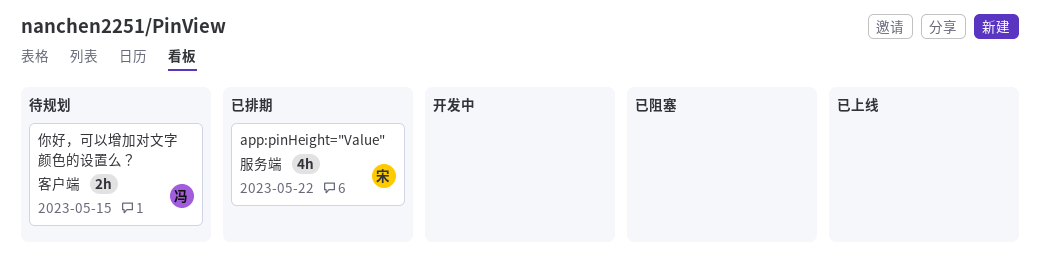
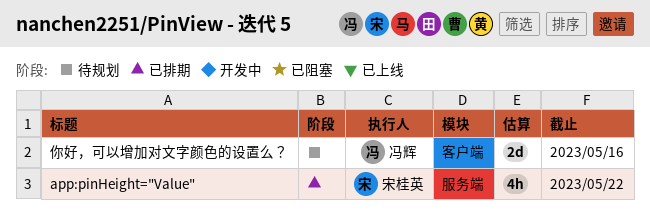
你好，可以增加对文字颜色的设置么？, estimate: 2h -> 2d
你好，可以增加对文字颜色的设置么？, due: May 15 -> May 16

